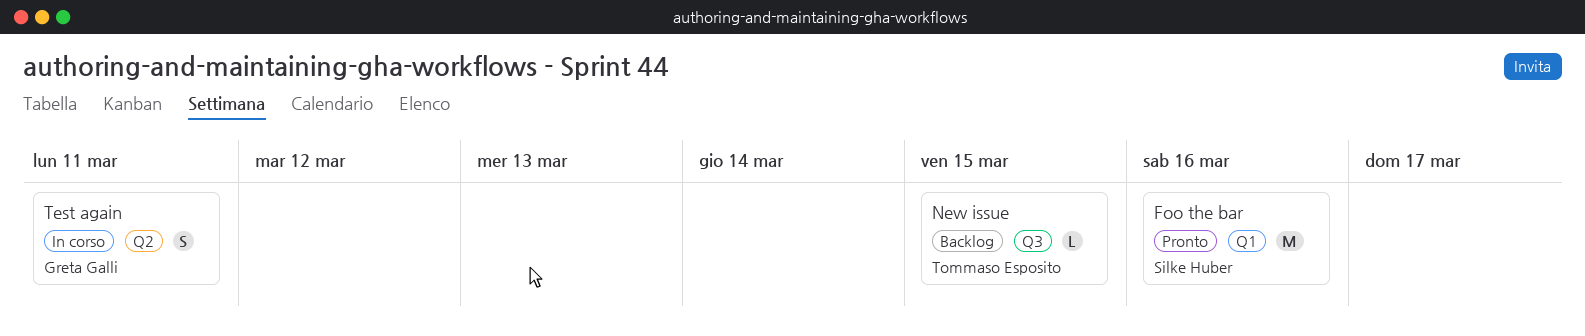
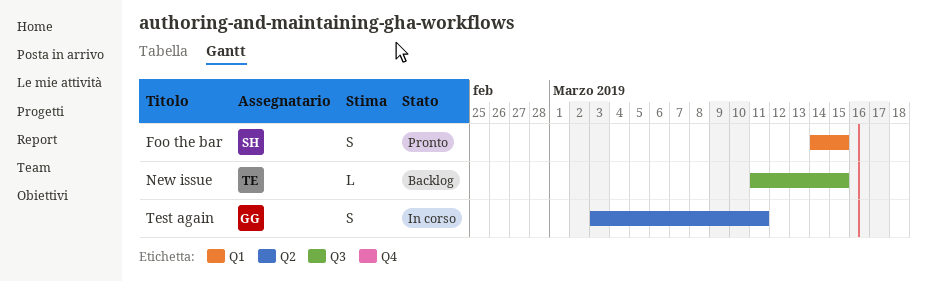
Foo the bar, estimate: M -> S
Foo the bar, due: Mar 16 -> Mar 15

